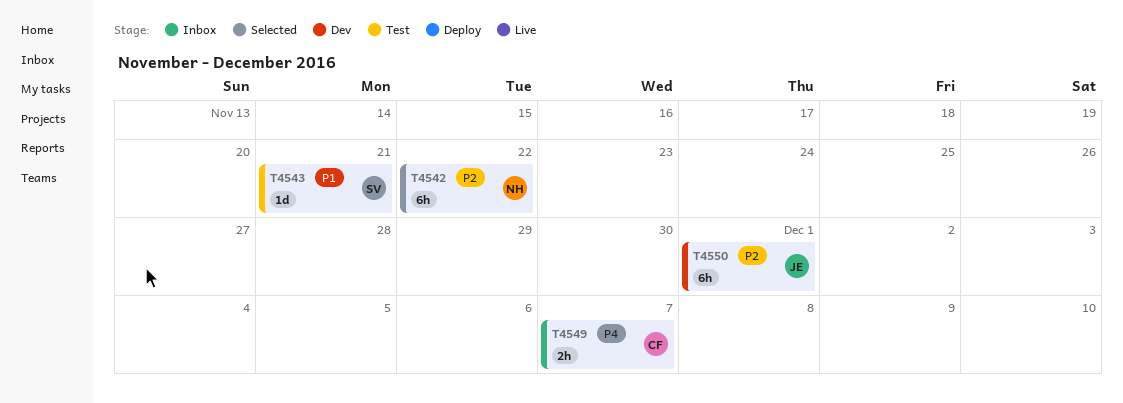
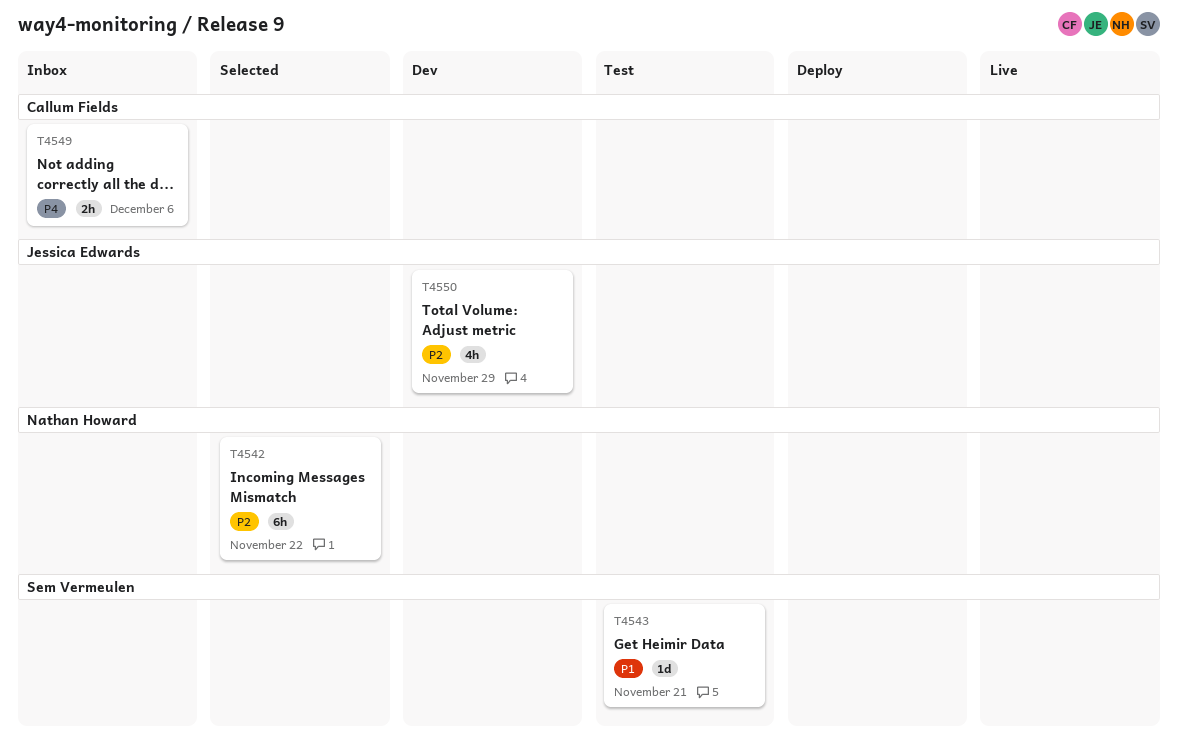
T4549, due: Dec 7 -> Dec 6
T4550, estimate: 6h -> 4h
T4550, due: Dec 1 -> Nov 29

